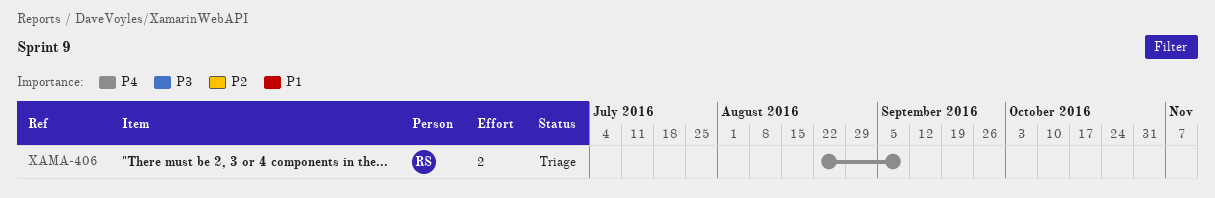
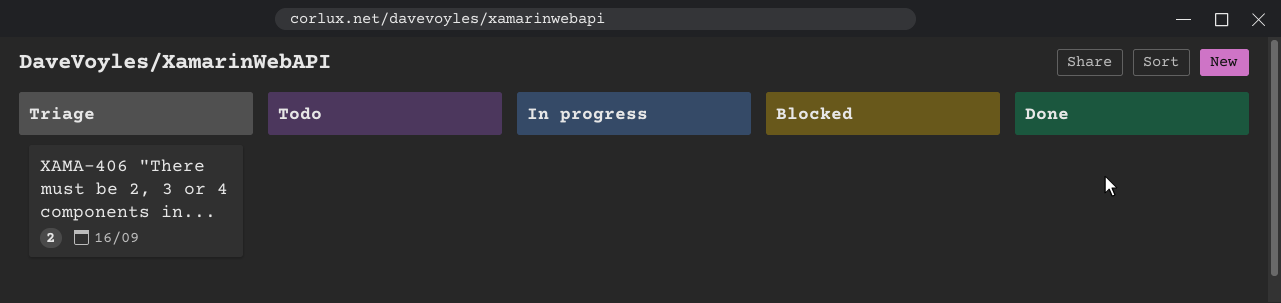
XAMA-406, due: Sep 9 -> Sep 16

